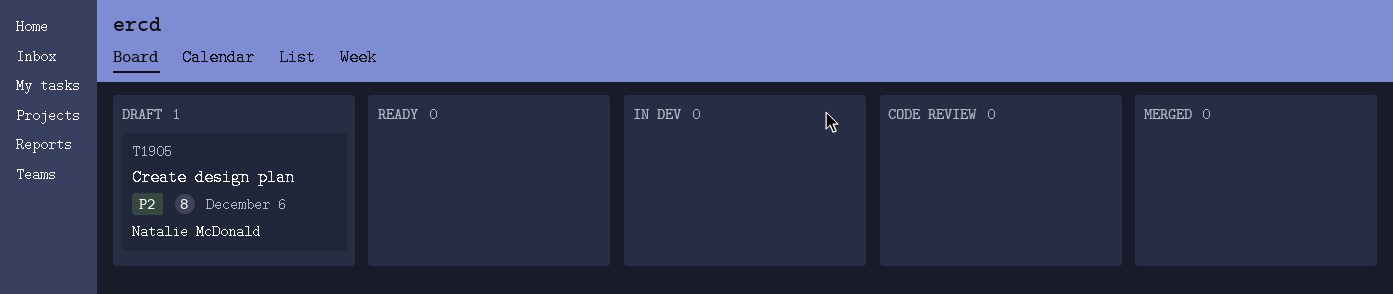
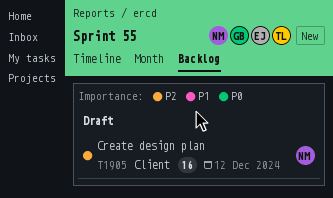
T1905, estimate: 8 -> 16
T1905, due: Dec 6 -> Dec 12

